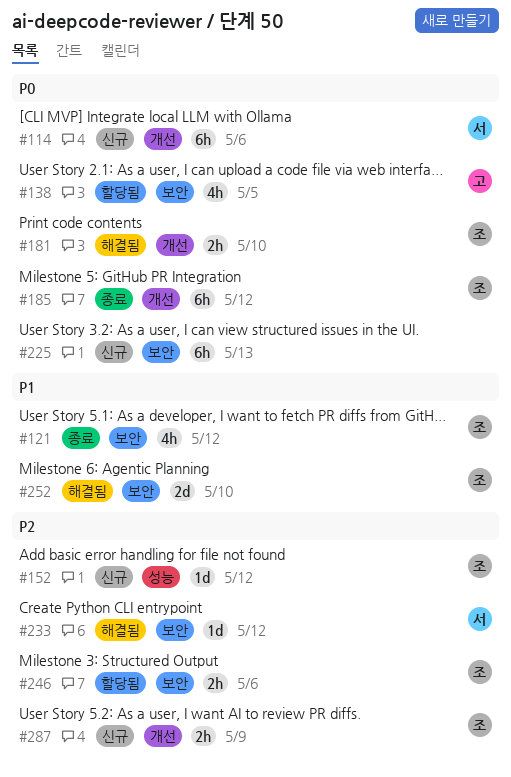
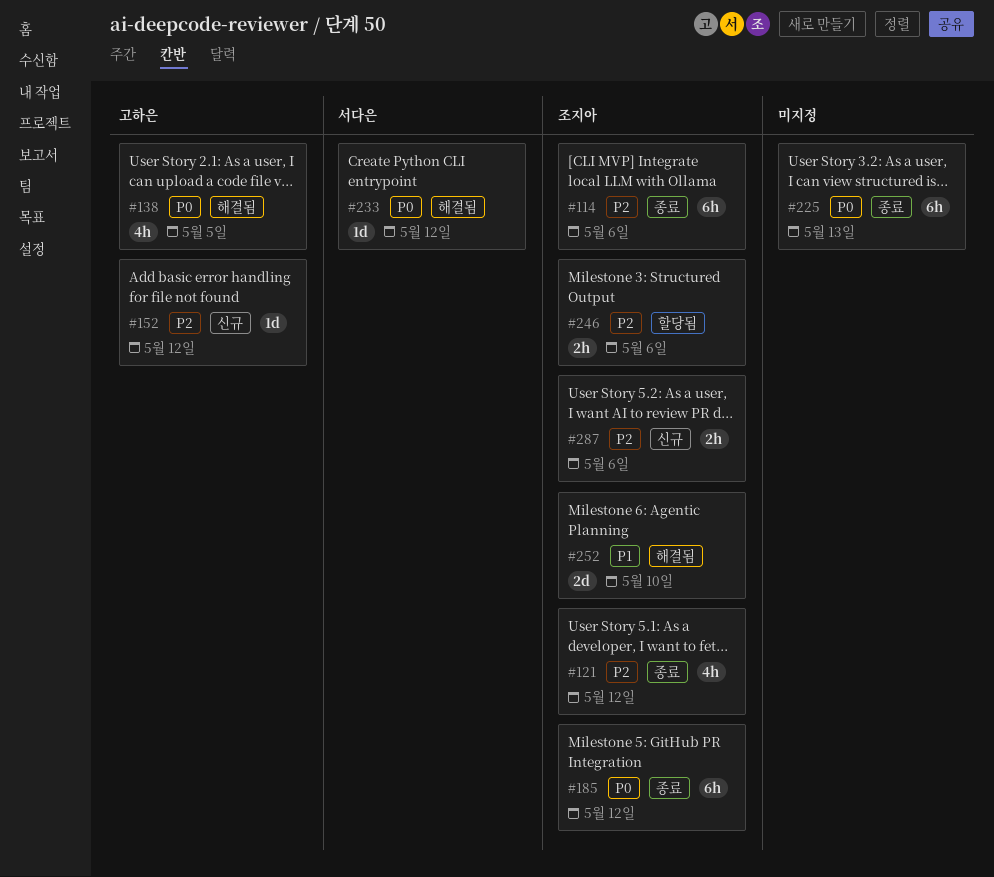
#114, status: 신규 -> 종료
#114, owner: 서다은 -> 조지아
#114, priority: P0 -> P2
#121, priority: P1 -> P2
#138, status: 할당됨 -> 해결됨
#152, owner: 조지아 -> 고하은
#181: present -> none
#225, status: 신규 -> 종료
#233, priority: P2 -> P0
#287, due: May 9 -> May 6

